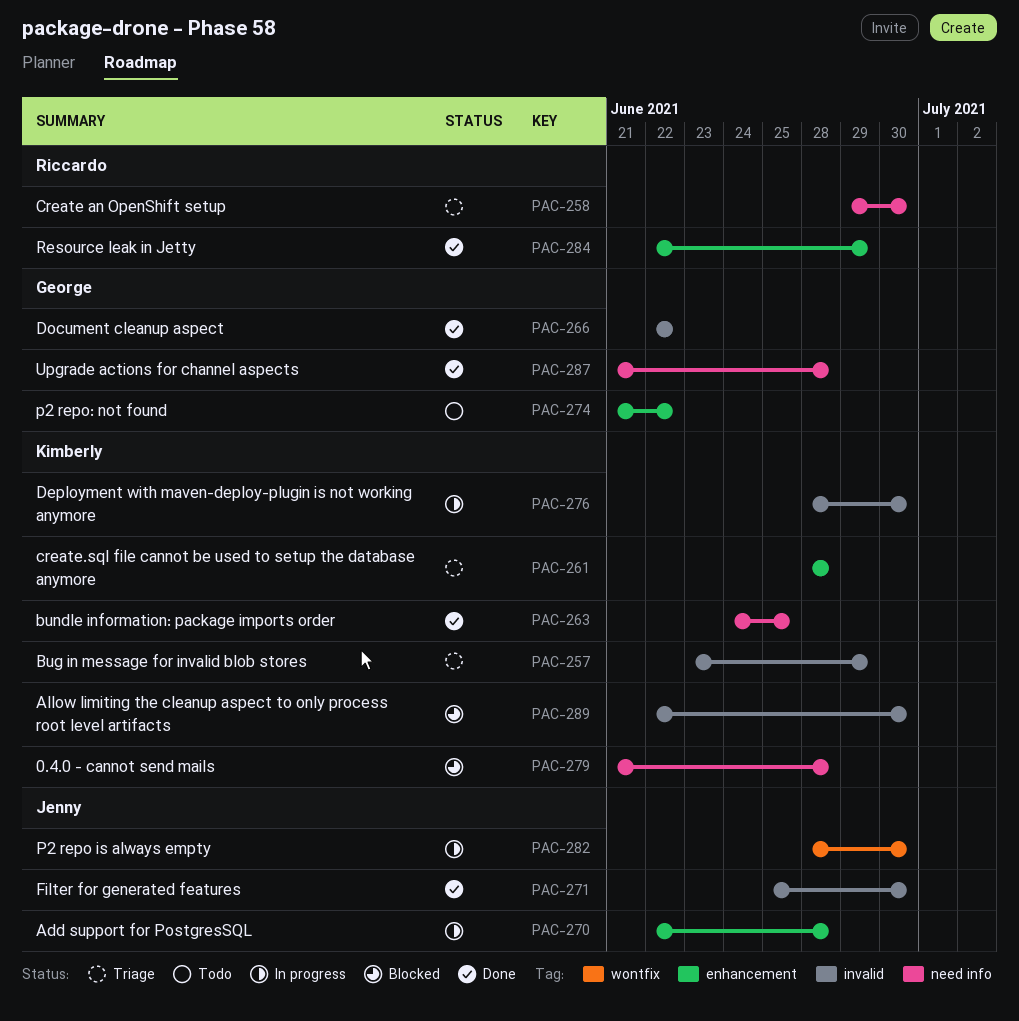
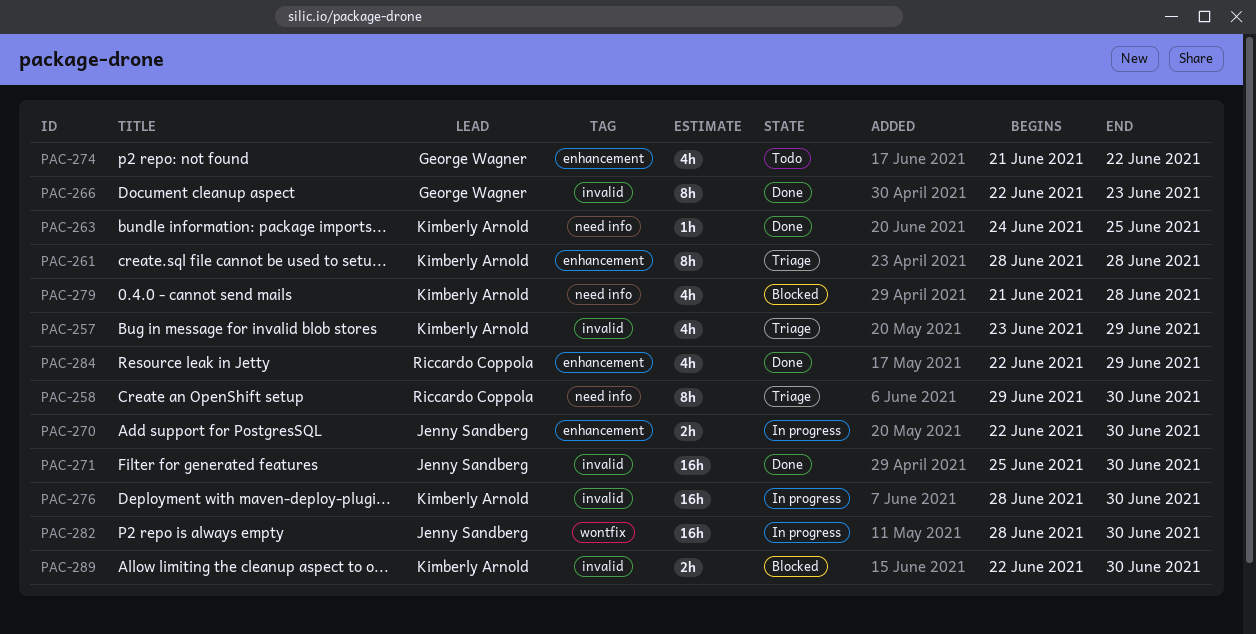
PAC-266, due: Jun 22 -> Jun 23
PAC-270, due: Jun 28 -> Jun 30
PAC-287: present -> none

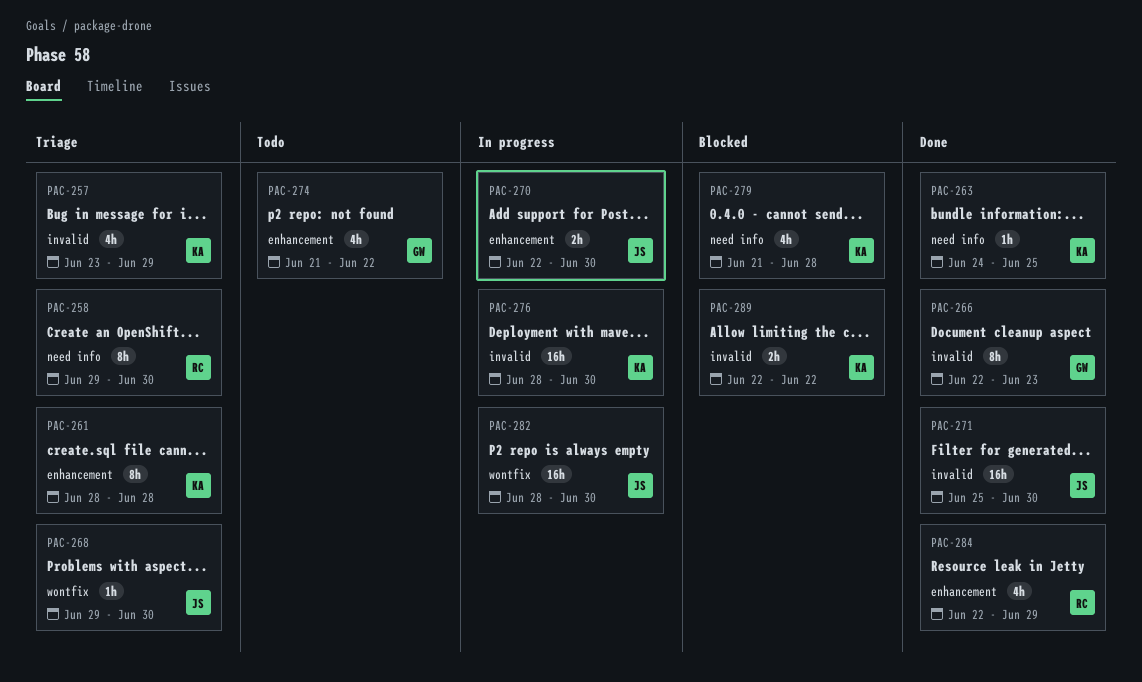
PAC-268: none -> present
PAC-289, due: Jun 30 -> Jun 22

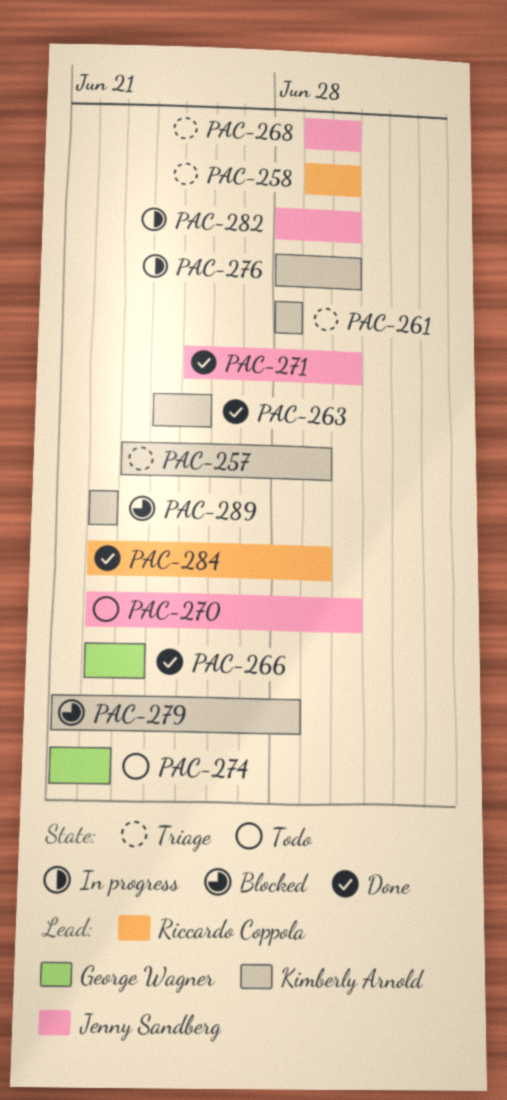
PAC-270, status: In progress -> Todo

